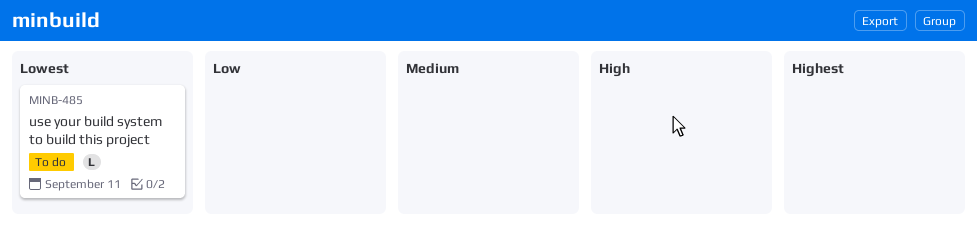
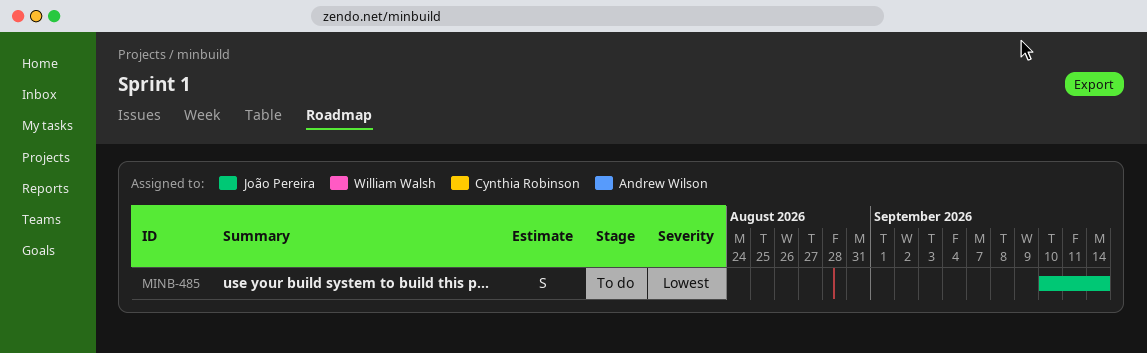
MINB-485, estimate: L -> S
MINB-485, due: Sep 11 -> Sep 14

